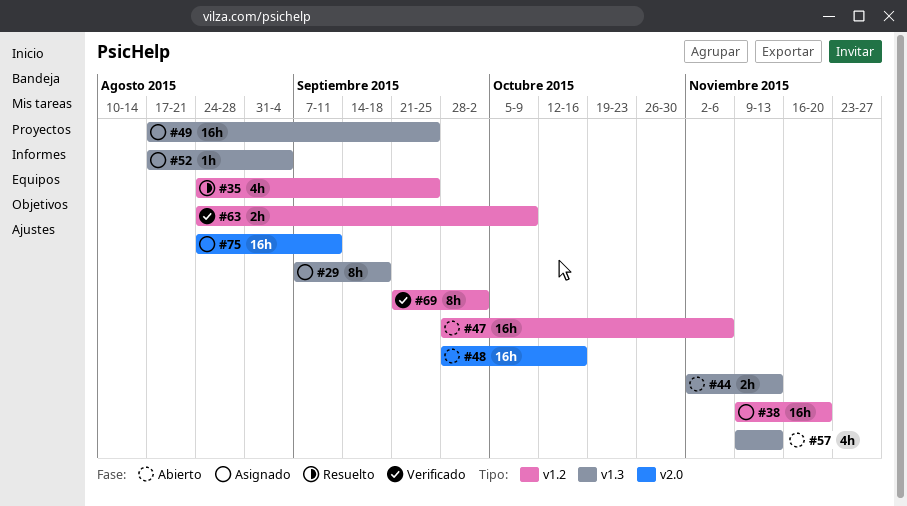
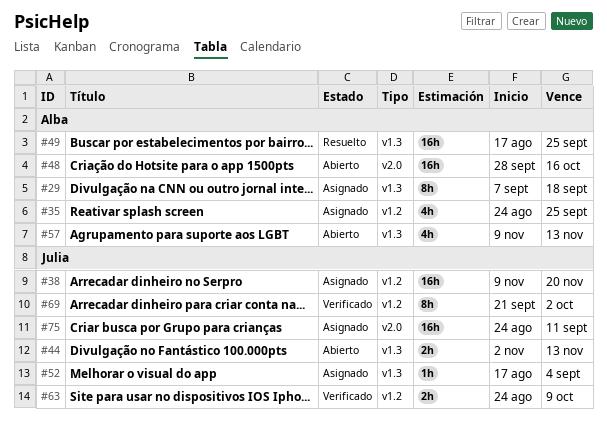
#35, status: Resuelto -> Asignado
#47: present -> none
#49, status: Asignado -> Resuelto

